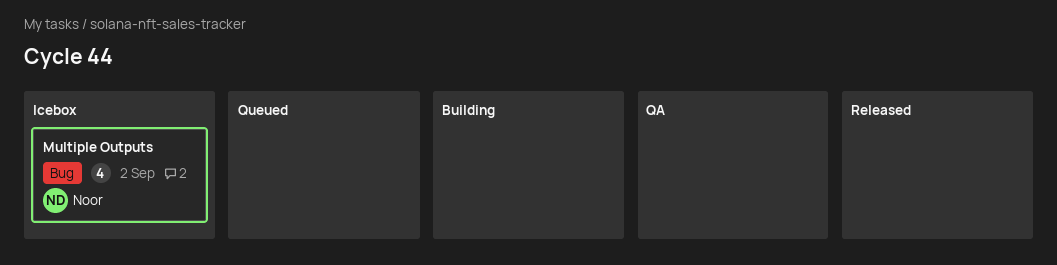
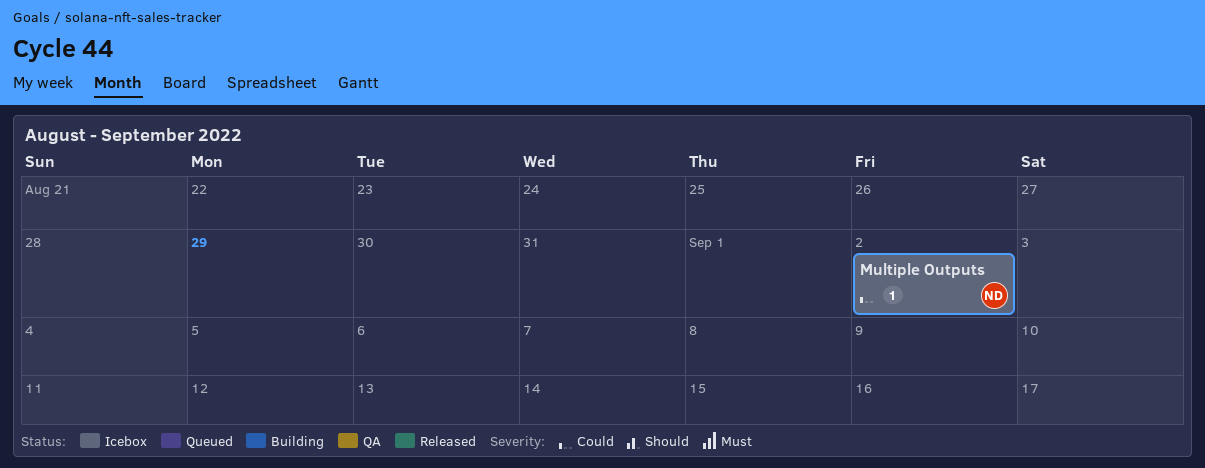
Multiple Outputs, estimate: 4 -> 1

